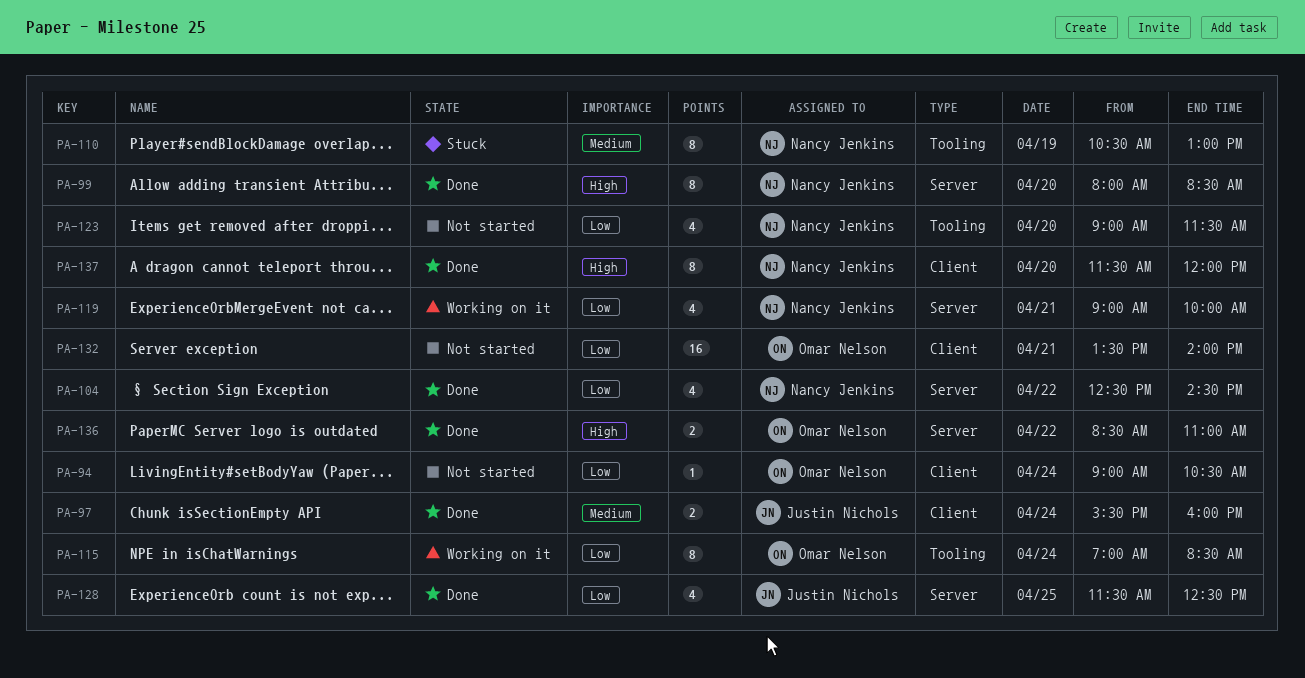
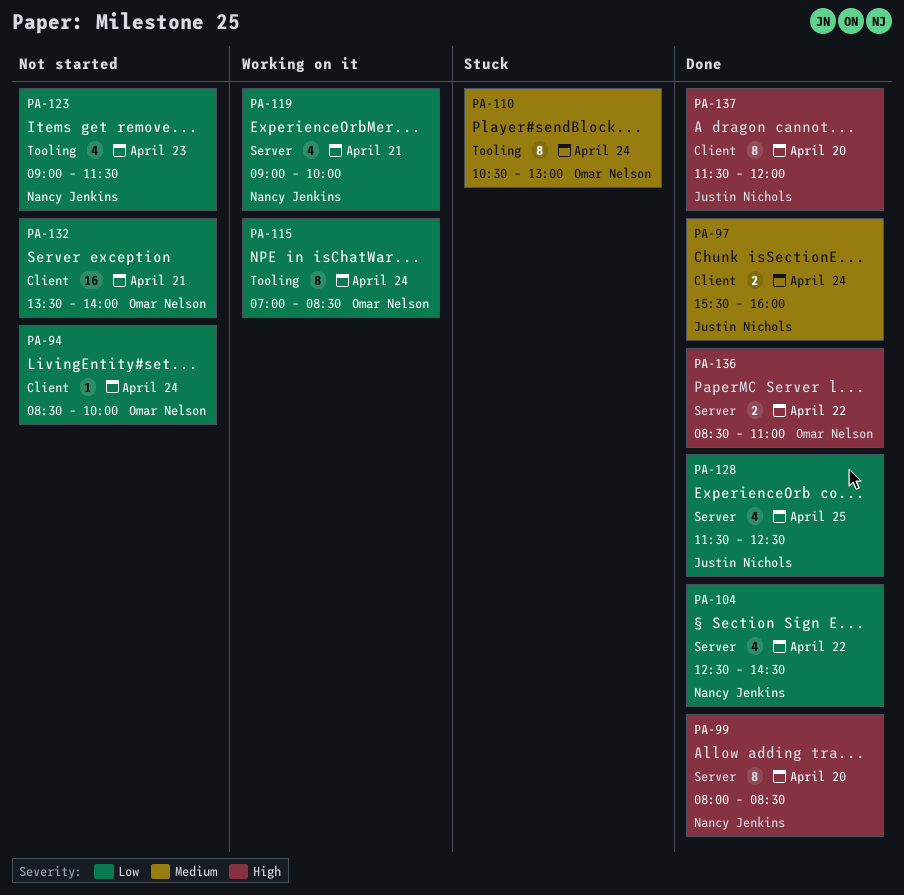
PA-94, begins: 09:00 -> 08:30
PA-94, ends: 10:30 -> 10:00
PA-110, owner: Nancy Jenkins -> Omar Nelson
PA-110, day: Apr 19 -> Apr 24
PA-123, day: Apr 20 -> Apr 23
PA-137, owner: Nancy Jenkins -> Justin Nichols

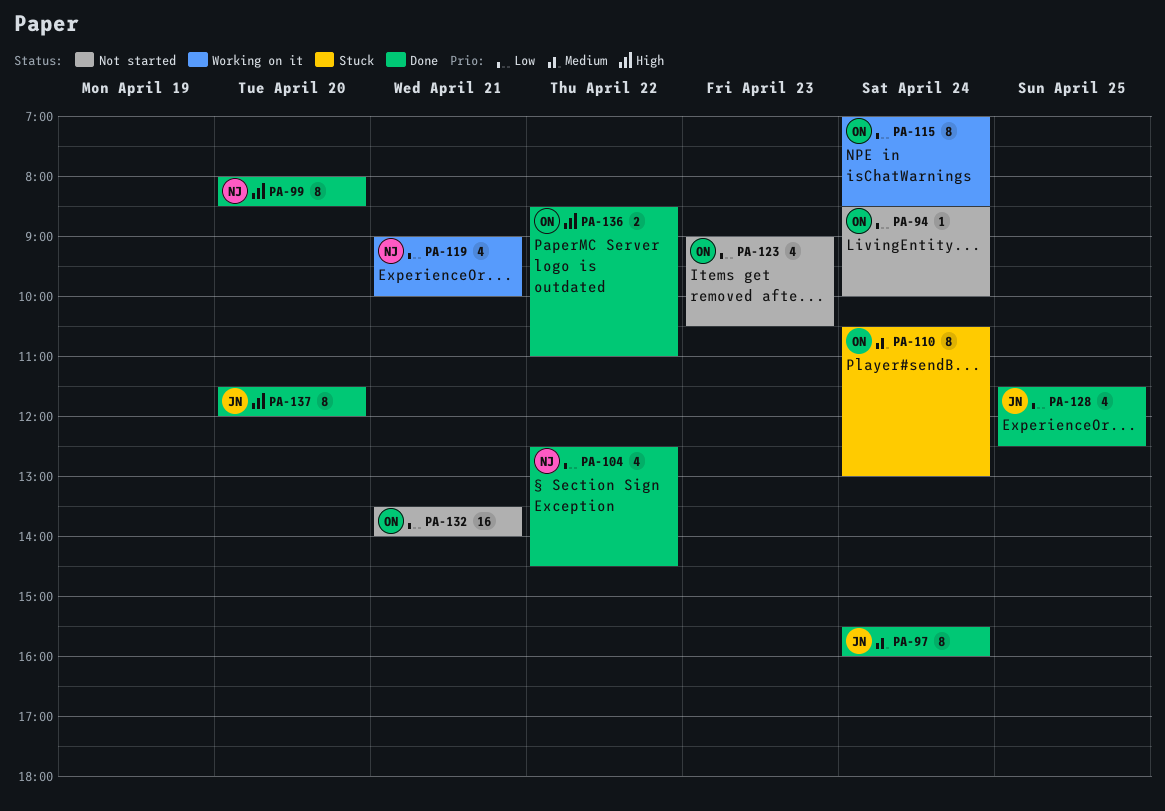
PA-97, estimate: 2 -> 8
PA-123, owner: Nancy Jenkins -> Omar Nelson
PA-123, ends: 11:30 -> 10:30

